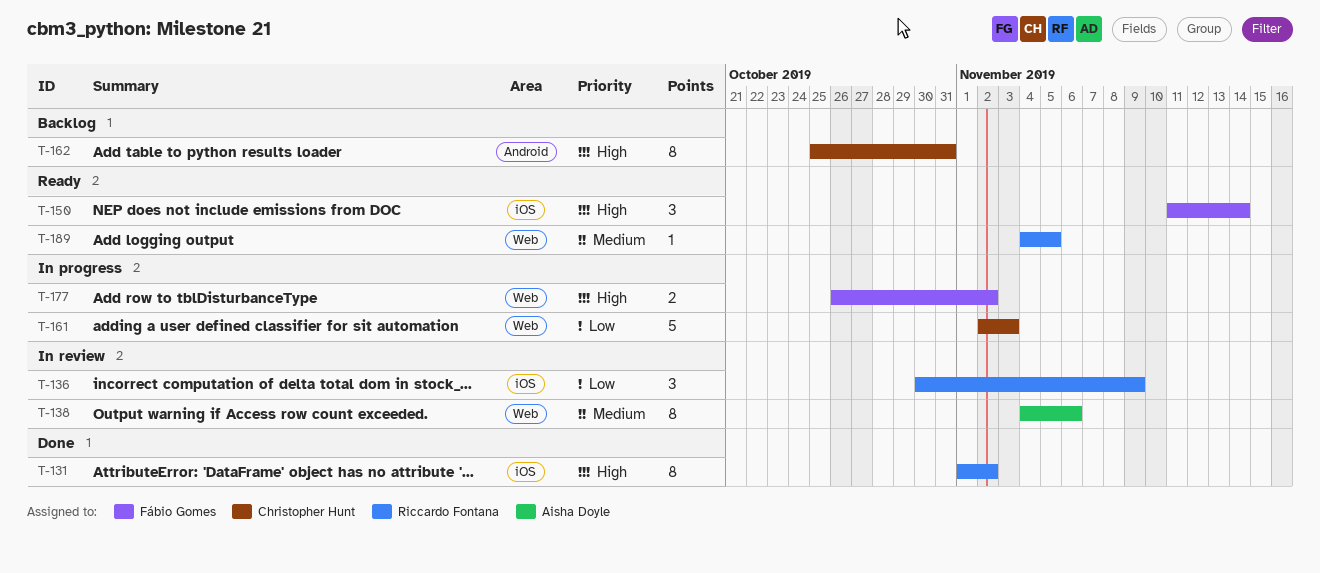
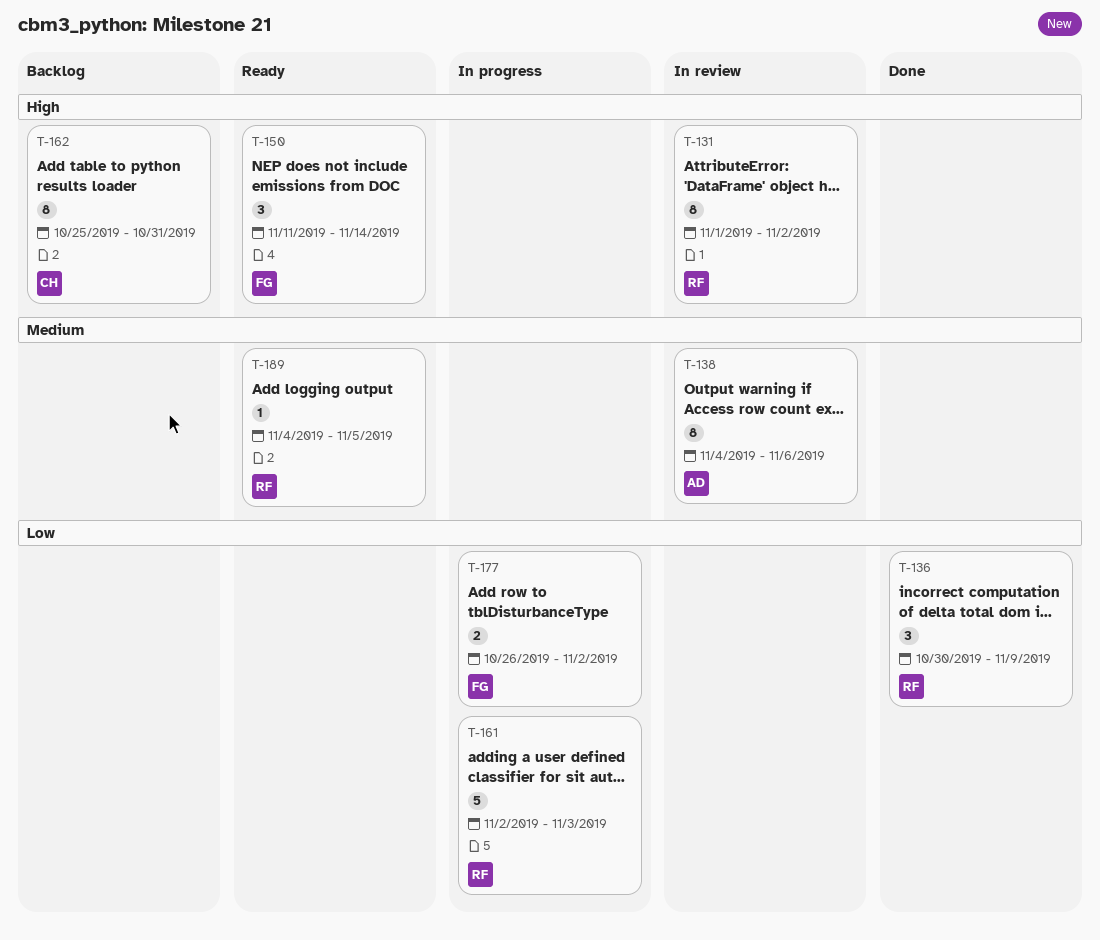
T-131, status: Done -> In review
T-136, status: In review -> Done
T-161, owner: Christopher Hunt -> Riccardo Fontana
T-177, priority: High -> Low

